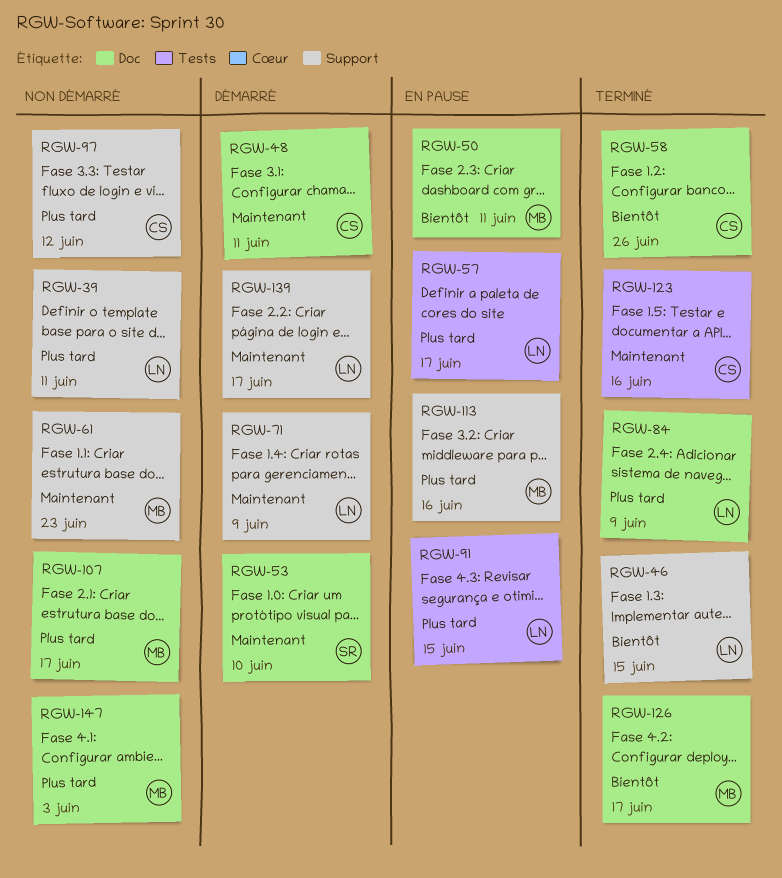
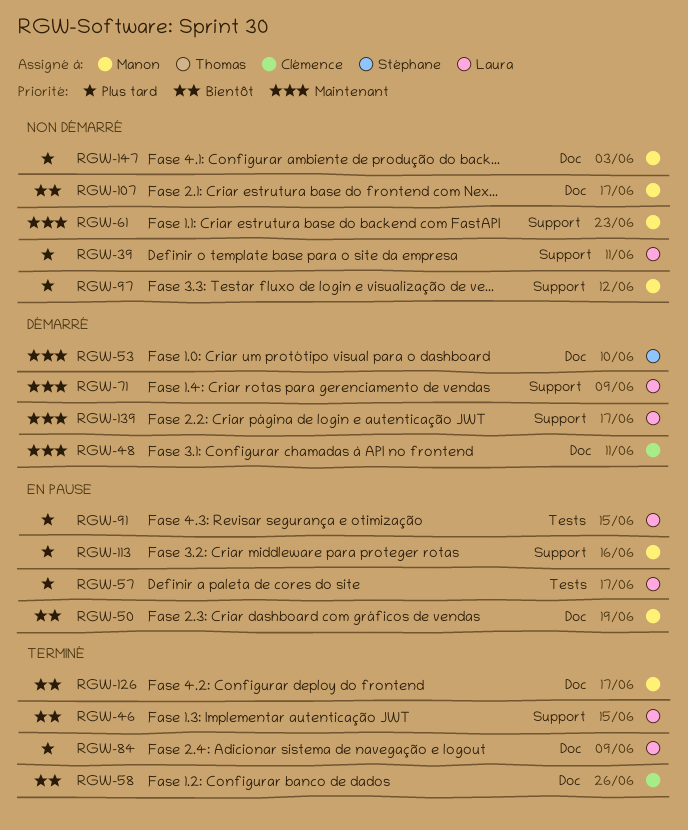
RGW-50, due: Jun 11 -> Jun 19
RGW-97, owner: Clémence -> Manon
RGW-107, priority: Plus tard -> Bientôt
RGW-123: present -> none

